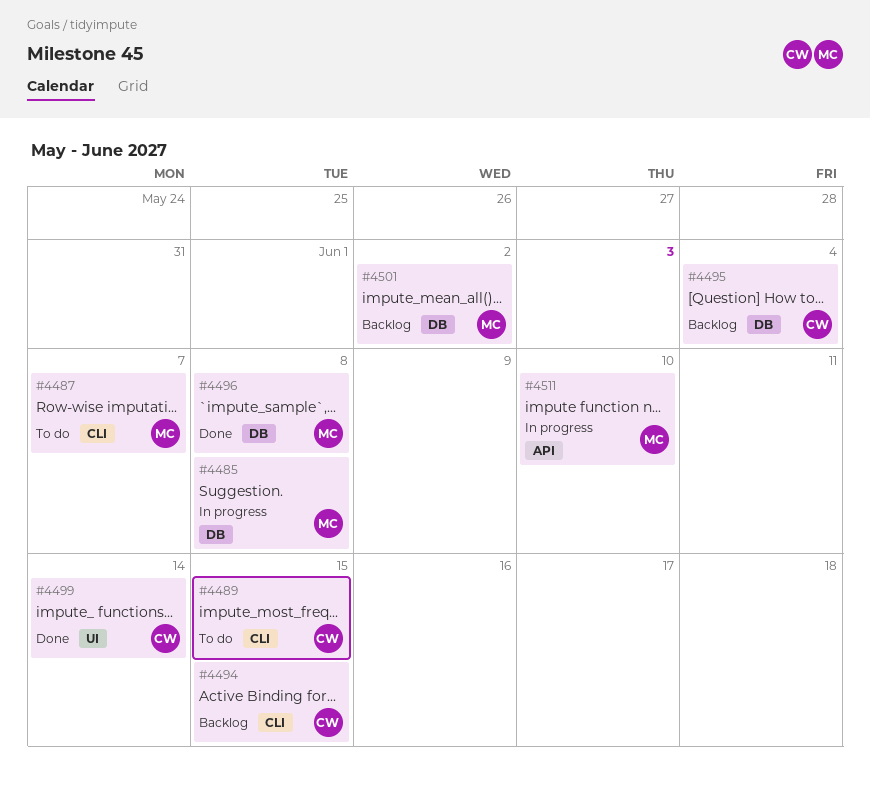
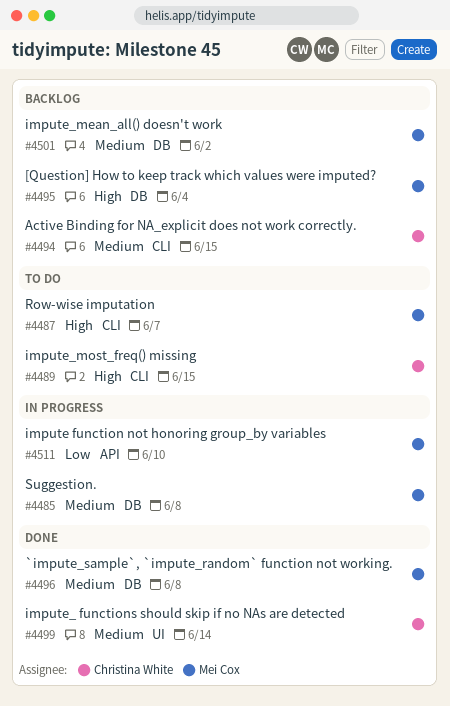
#4495, owner: Christina White -> Mei Cox

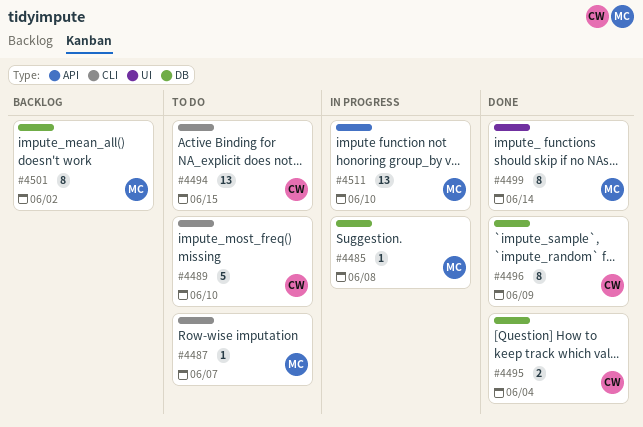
#4489, due: Jun 15 -> Jun 10
#4494, status: Backlog -> To do
#4495, status: Backlog -> Done
#4495, owner: Mei Cox -> Christina White
#4496, owner: Mei Cox -> Christina White
#4496, due: Jun 8 -> Jun 9
#4499, owner: Christina White -> Mei Cox

